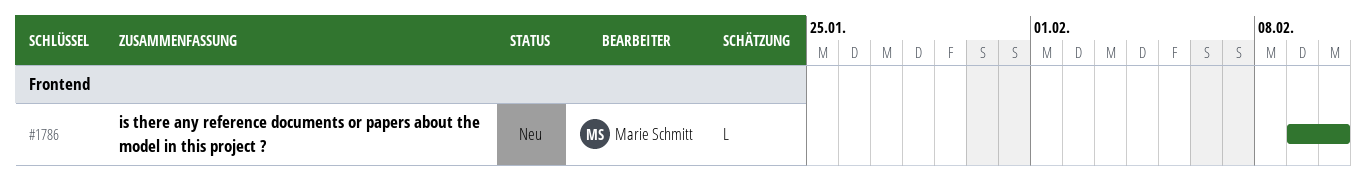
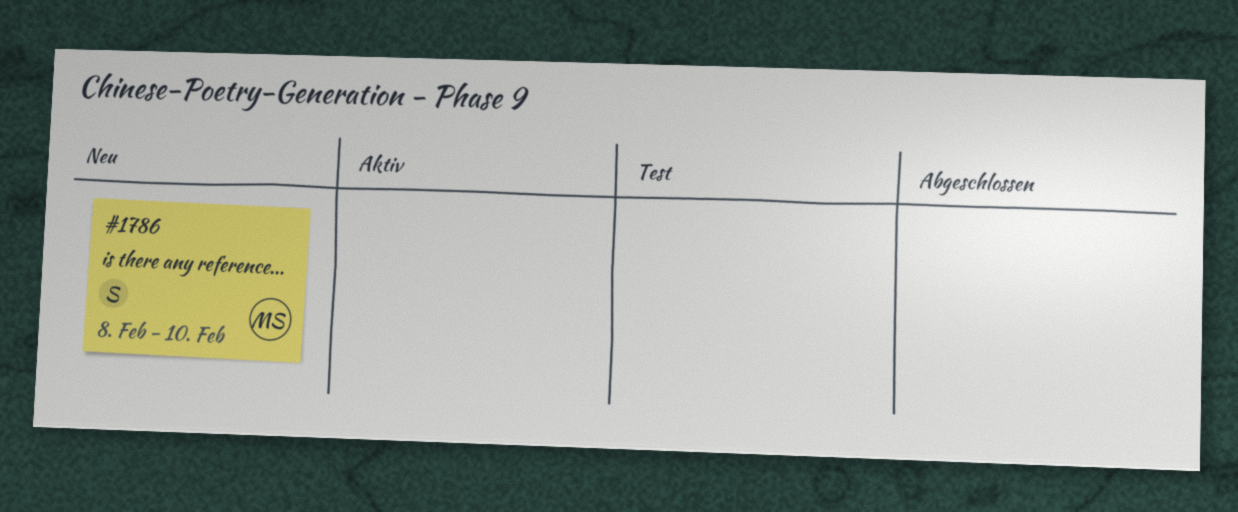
#1786, estimate: L -> S
#1786, start: Feb 9 -> Feb 8

